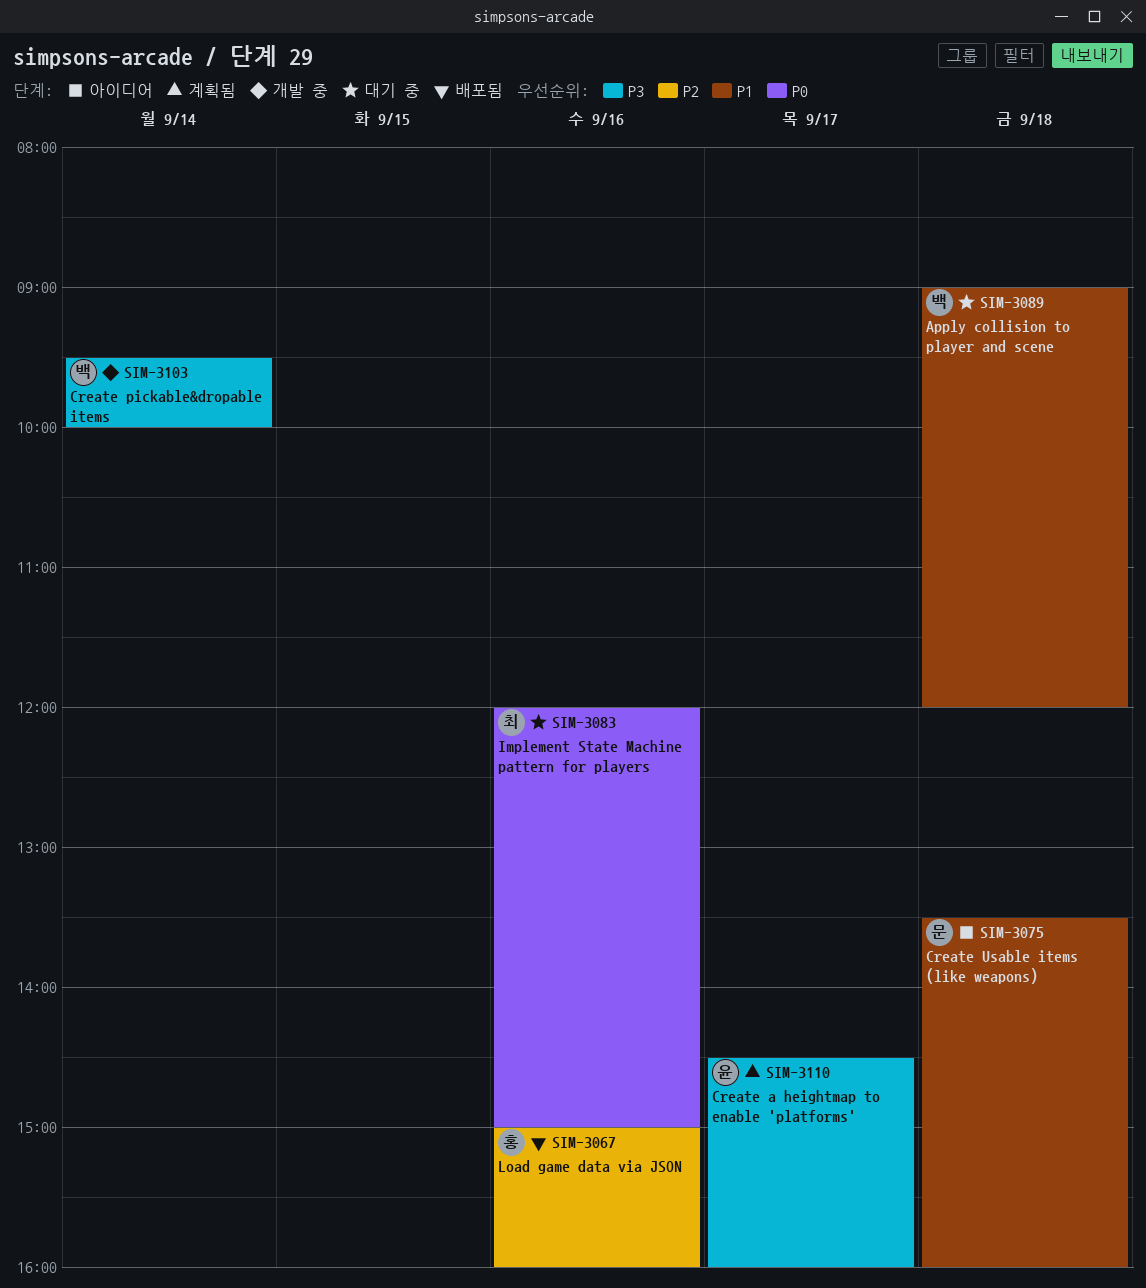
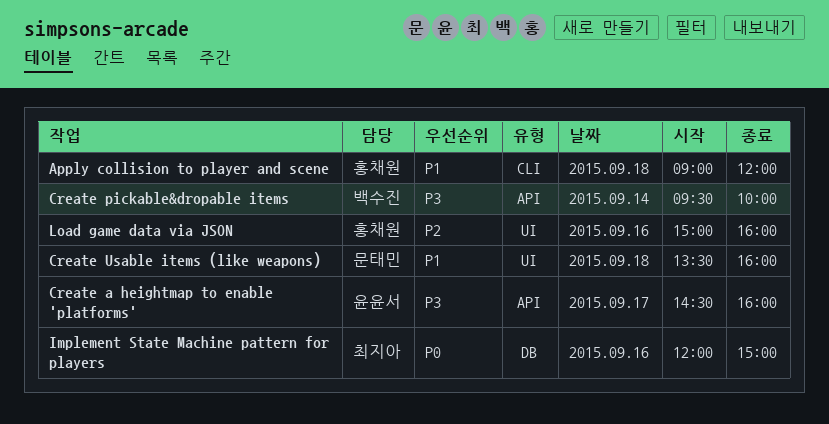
Apply collision to player and scene, owner: 백수진 -> 홍채원

